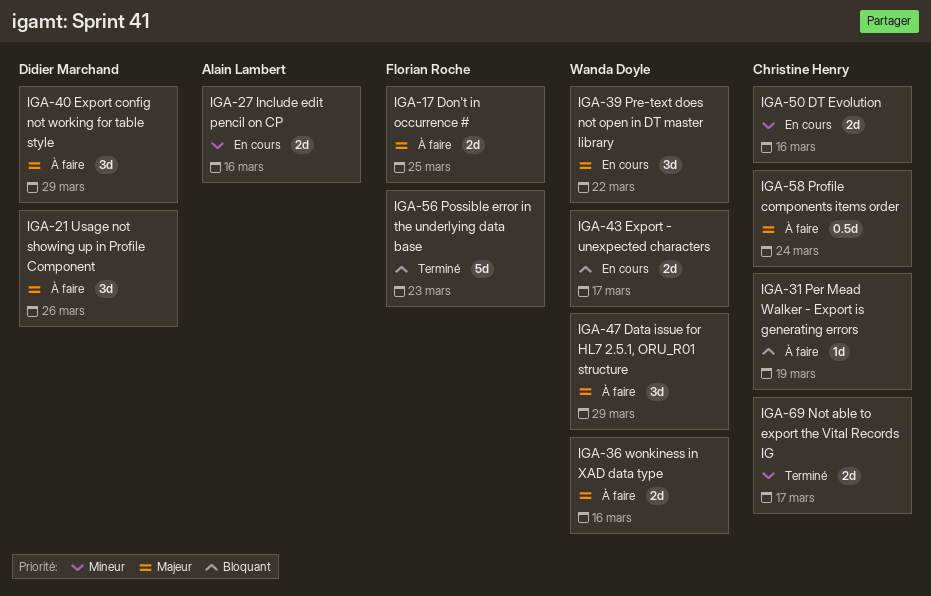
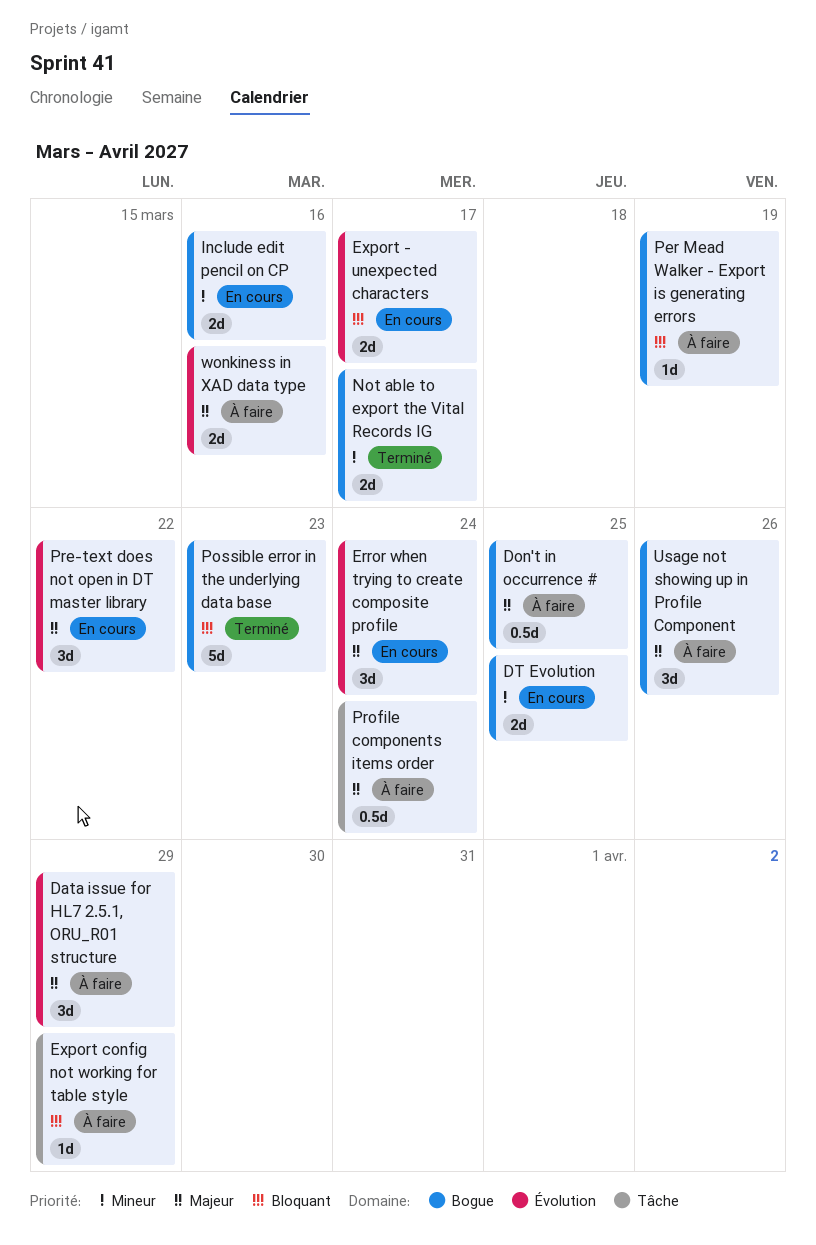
Don't in occurrence #, estimate: 2d -> 0.5d
DT Evolution, due: Mar 16 -> Mar 25
Error when trying to create composite profile: none -> present
Export config not working for table style, priority: Majeur -> Bloquant
Export config not working for table style, estimate: 3d -> 1d

